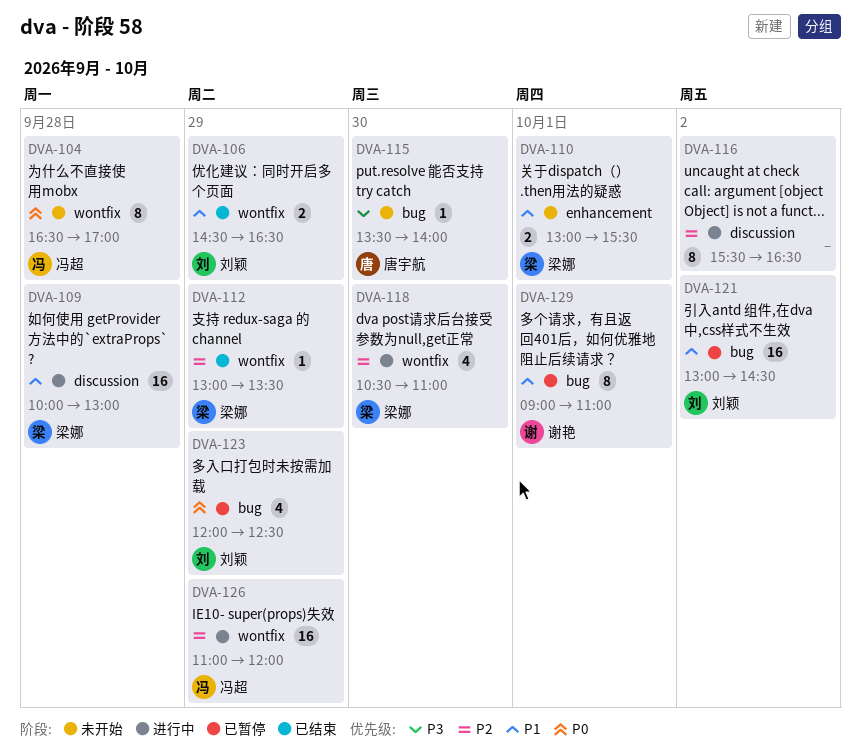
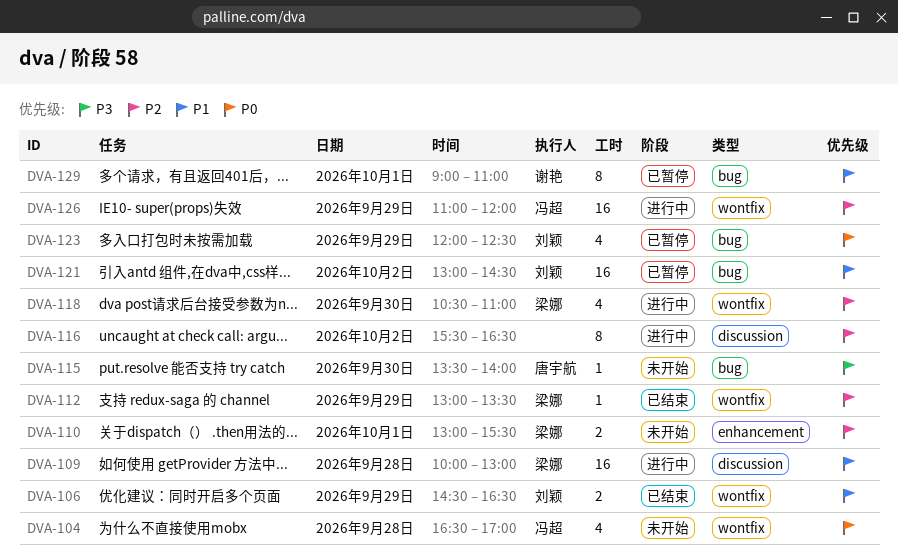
DVA-104, estimate: 8 -> 4
DVA-110, priority: P1 -> P2

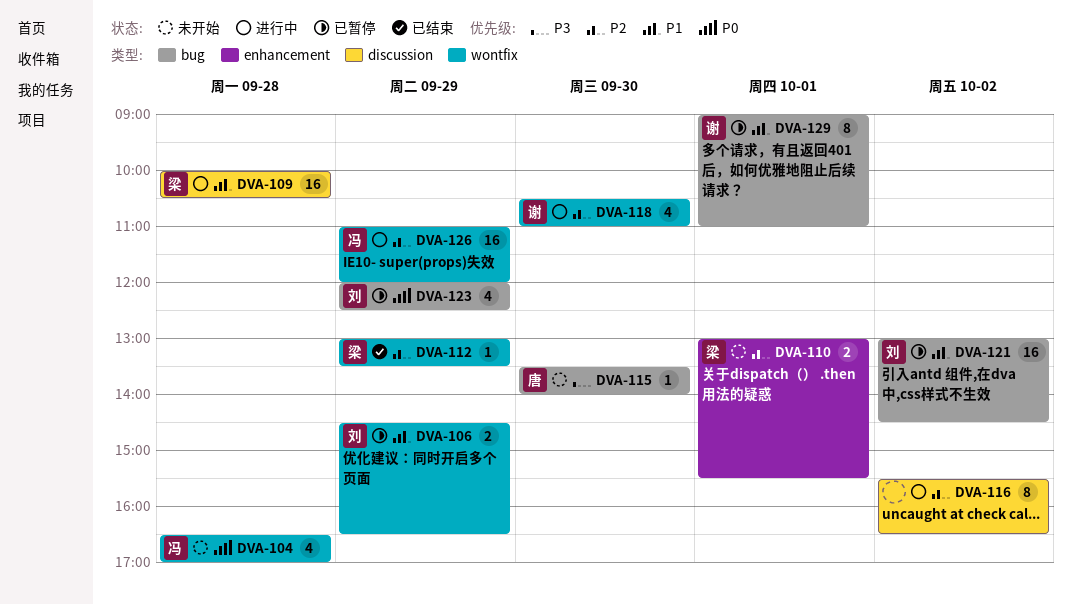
DVA-106, status: 已结束 -> 已暂停
DVA-109, ends: 13:00 -> 10:30
DVA-118, owner: 梁娜 -> 谢艳

